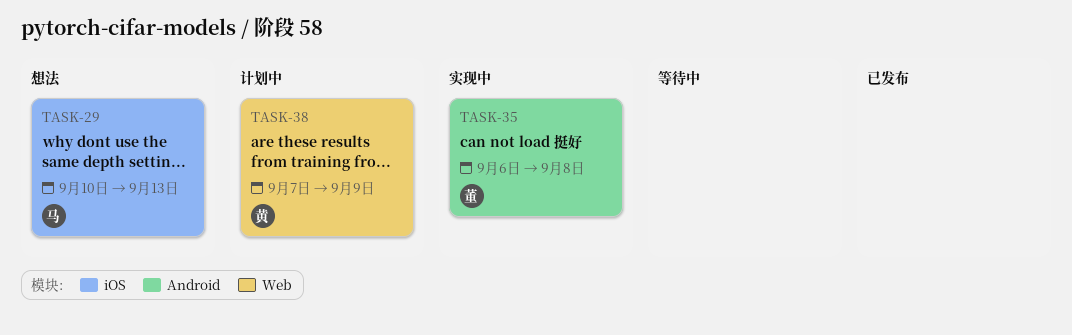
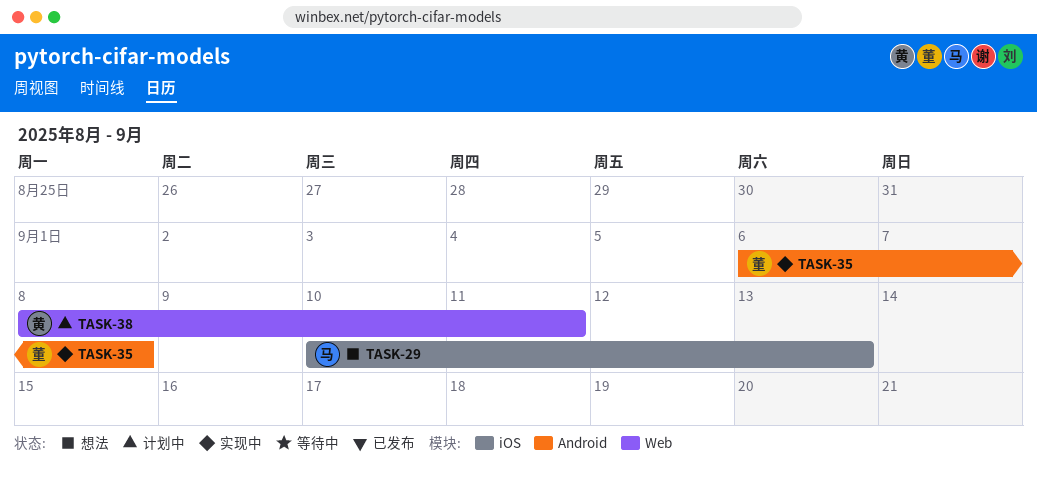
TASK-38, start: Sep 7 -> Sep 8
TASK-38, due: Sep 9 -> Sep 11

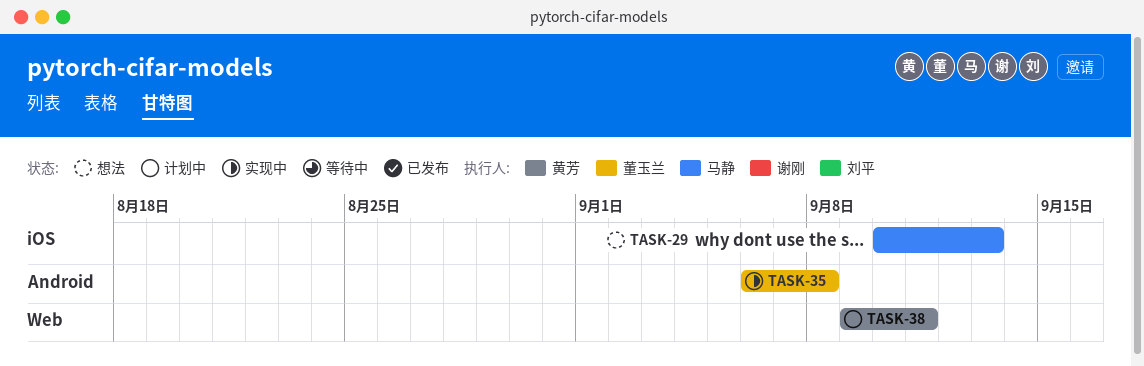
TASK-38, start: Sep 8 -> Sep 9

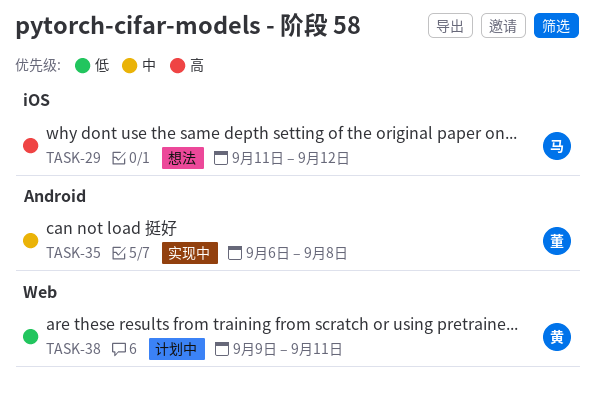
TASK-29, start: Sep 10 -> Sep 11
TASK-29, due: Sep 13 -> Sep 12

